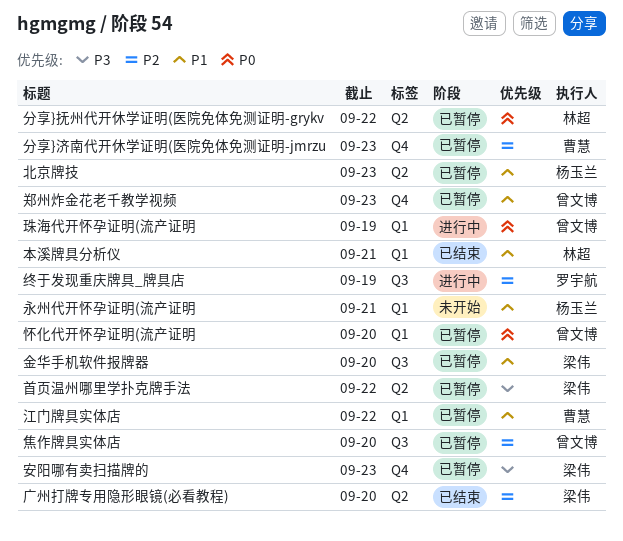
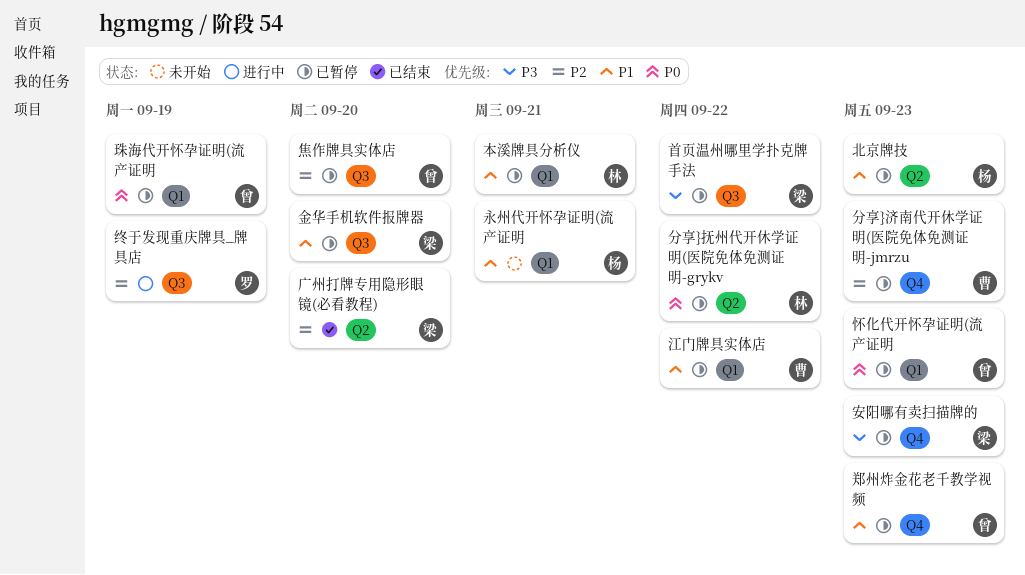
怀化代开怀孕证明(流产证明, due: Sep 20 -> Sep 23
本溪牌具分析仪, status: 已结束 -> 已暂停
珠海代开怀孕证明(流产证明, status: 进行中 -> 已暂停
首页温州哪里学扑克牌手法, label: Q2 -> Q3

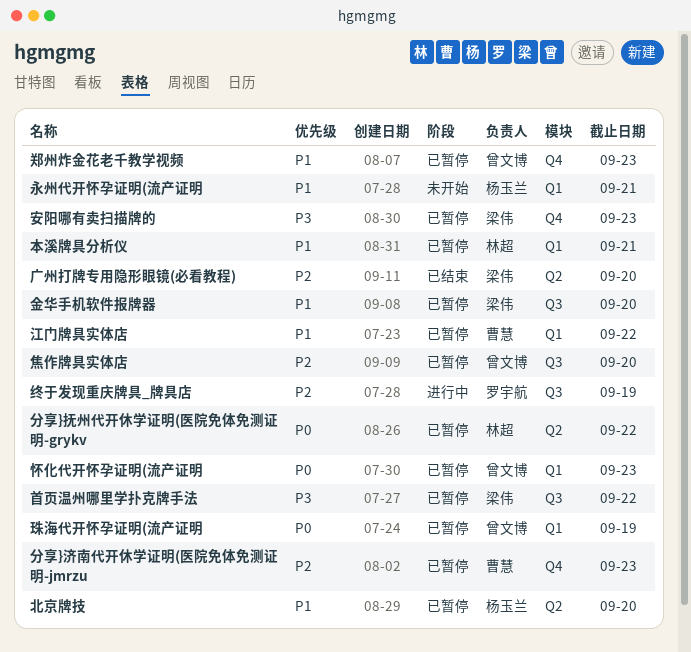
北京牌技, due: Sep 23 -> Sep 20

